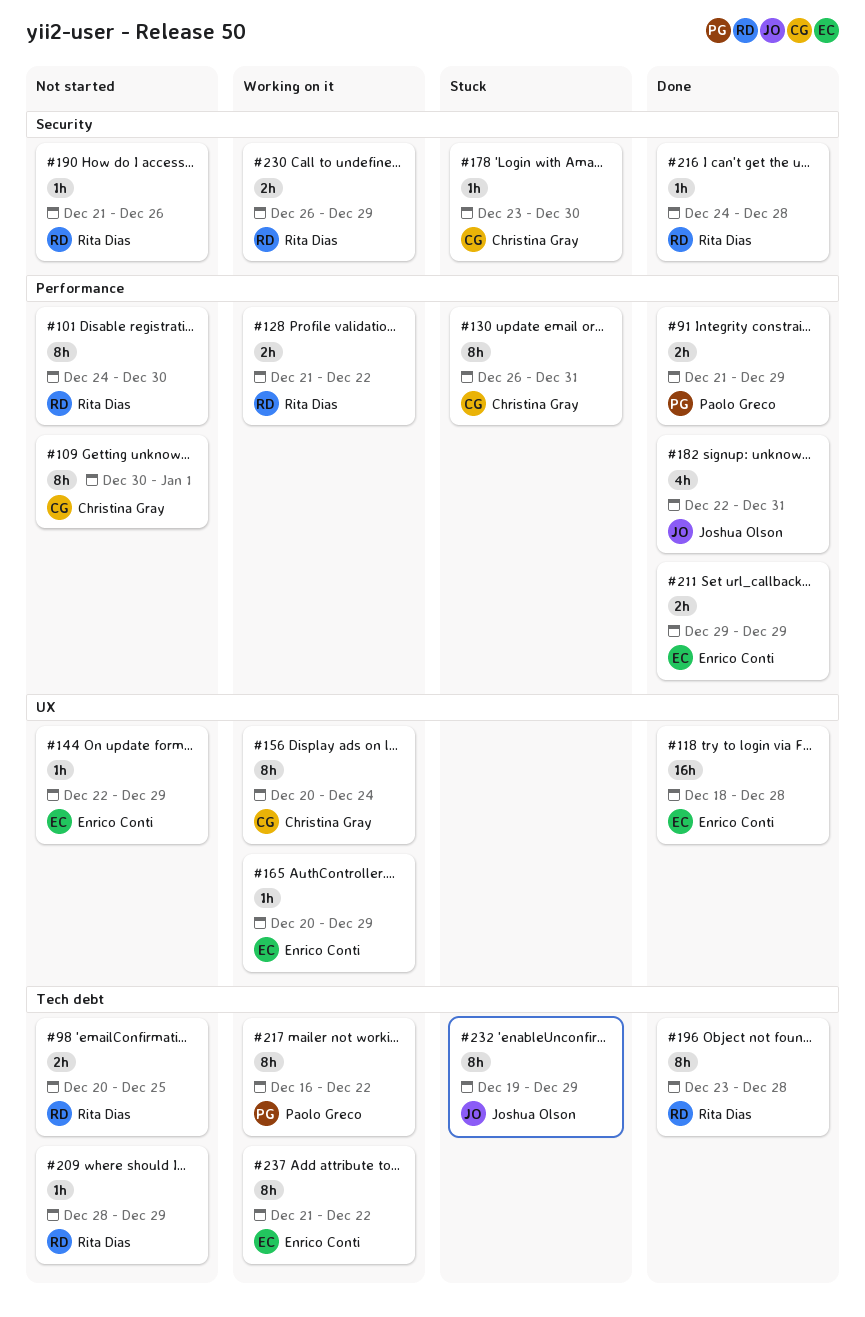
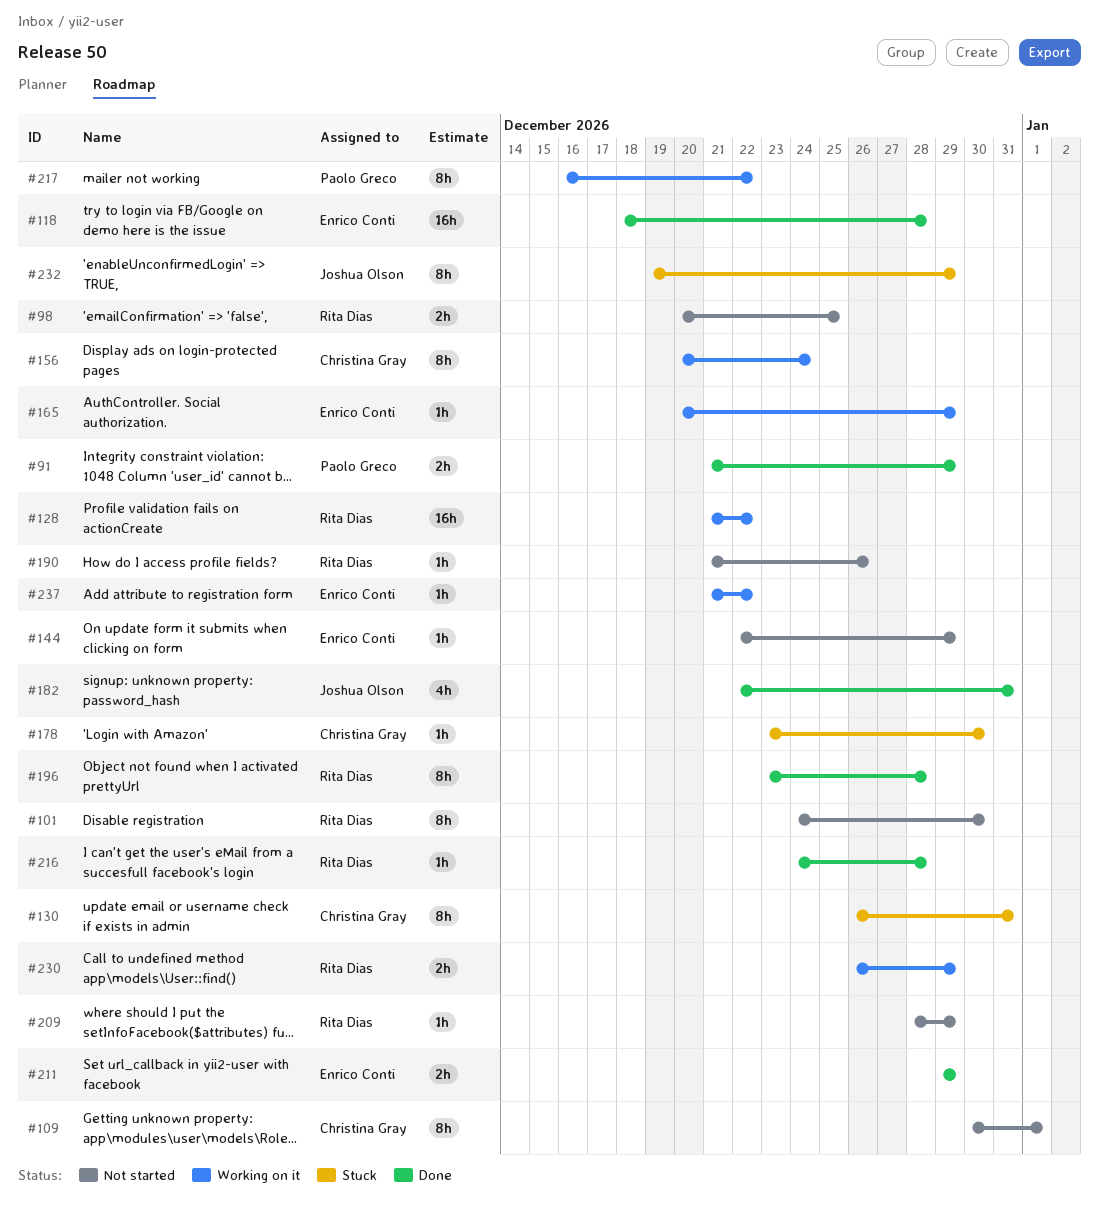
#128, estimate: 2h -> 16h
#237, estimate: 8h -> 1h

